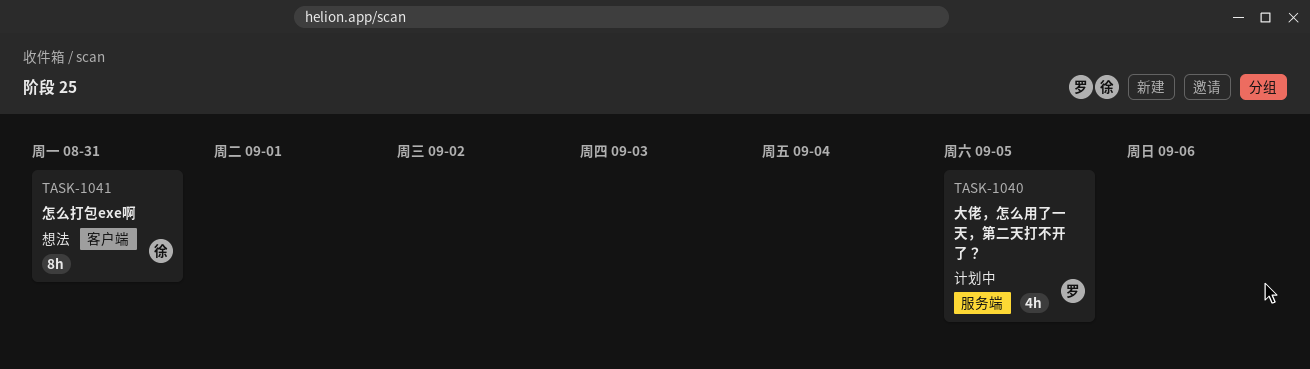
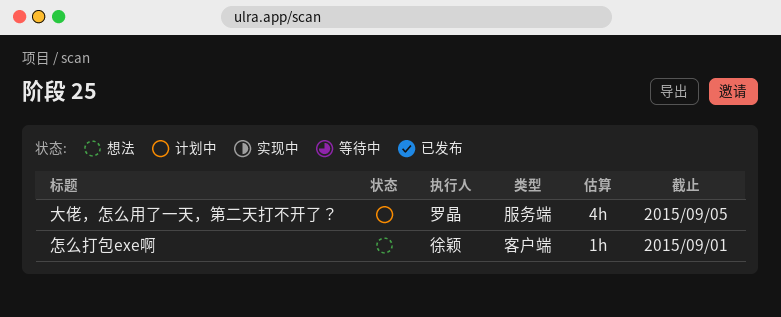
怎么打包exe啊, estimate: 8h -> 1h
怎么打包exe啊, due: Aug 31 -> Sep 1

